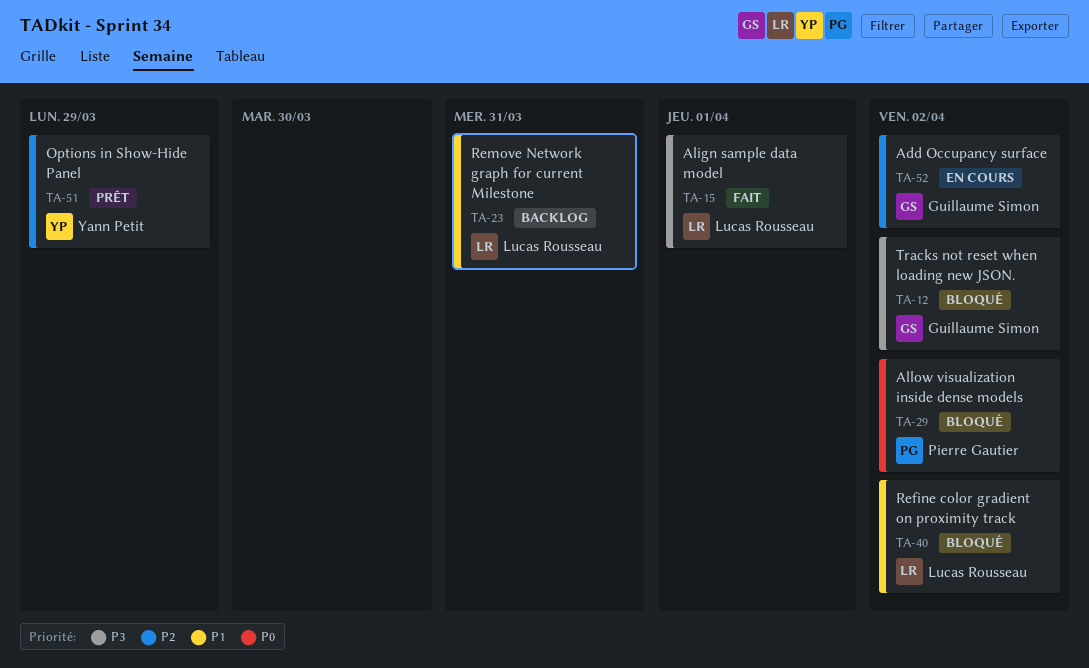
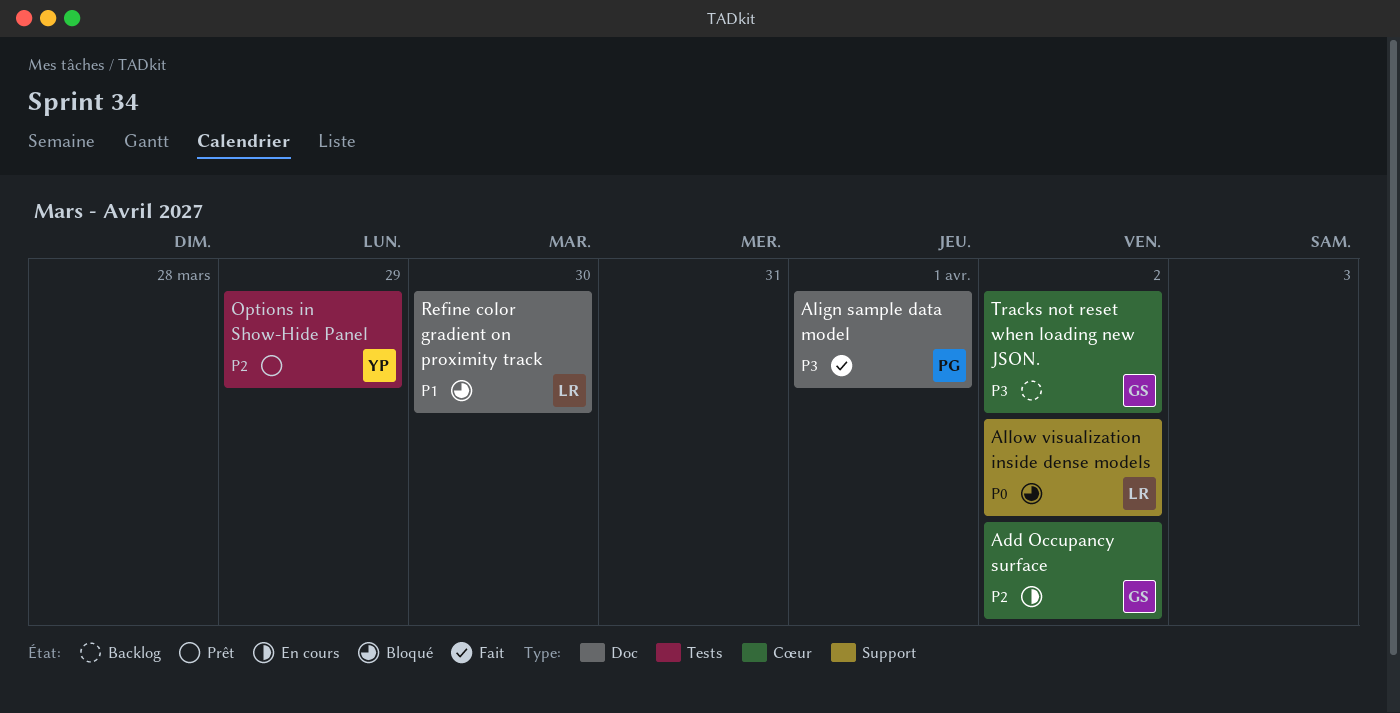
Align sample data model, owner: Lucas Rousseau -> Pierre Gautier
Allow visualization inside dense models, owner: Pierre Gautier -> Lucas Rousseau
Refine color gradient on proximity track, due: Apr 2 -> Mar 30
Remove Network graph for current Milestone: present -> none
Tracks not reset when loading new JSON., status: Bloqué -> Backlog

